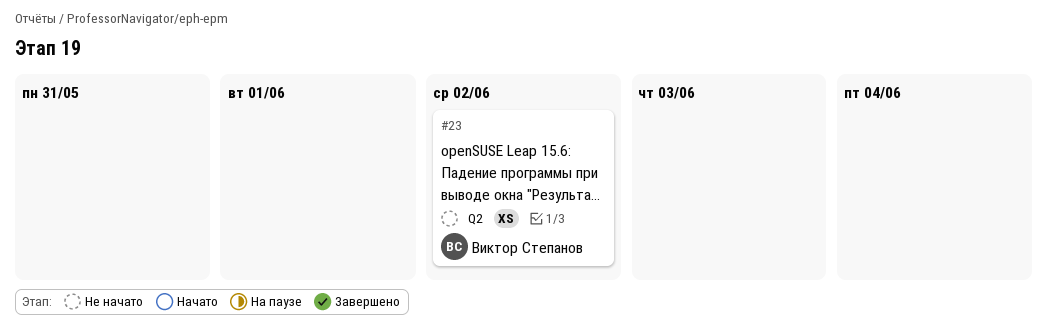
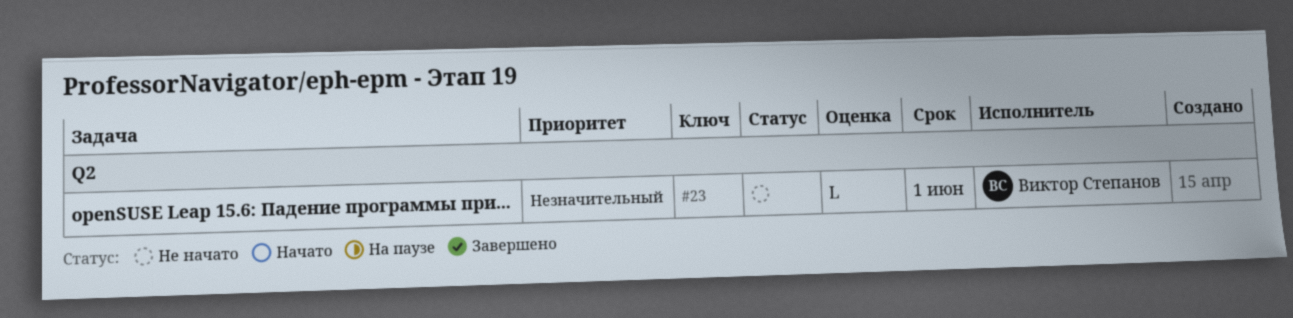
#23, estimate: XS -> L
#23, due: Jun 2 -> Jun 1

